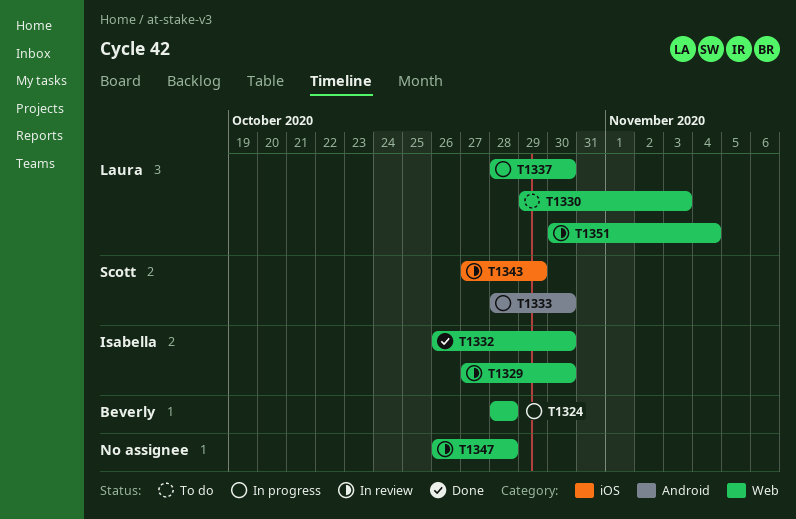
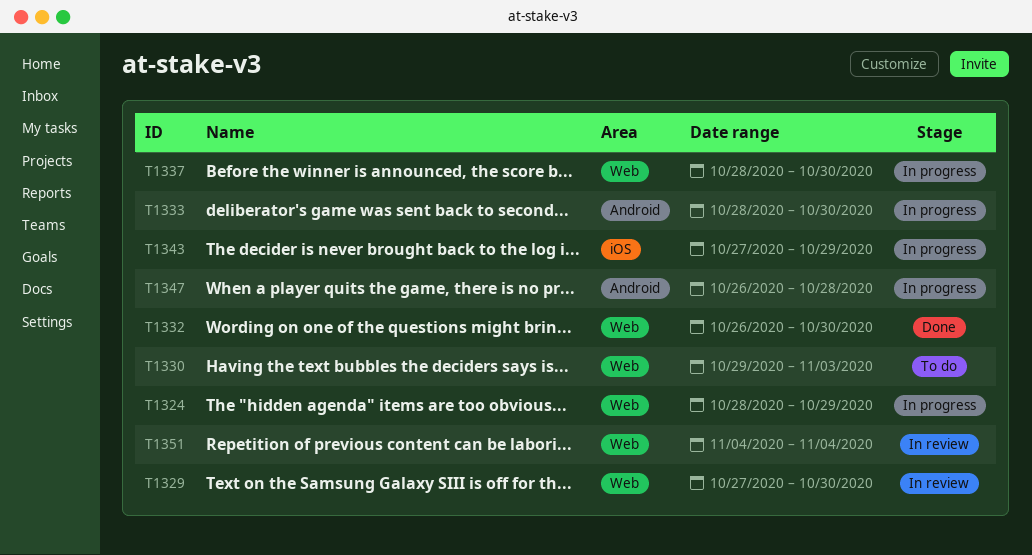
T1324, due: Oct 28 -> Oct 29
T1343, status: In review -> In progress
T1347, status: In review -> In progress
T1347, label: Web -> Android
T1351, start: Oct 30 -> Nov 4

